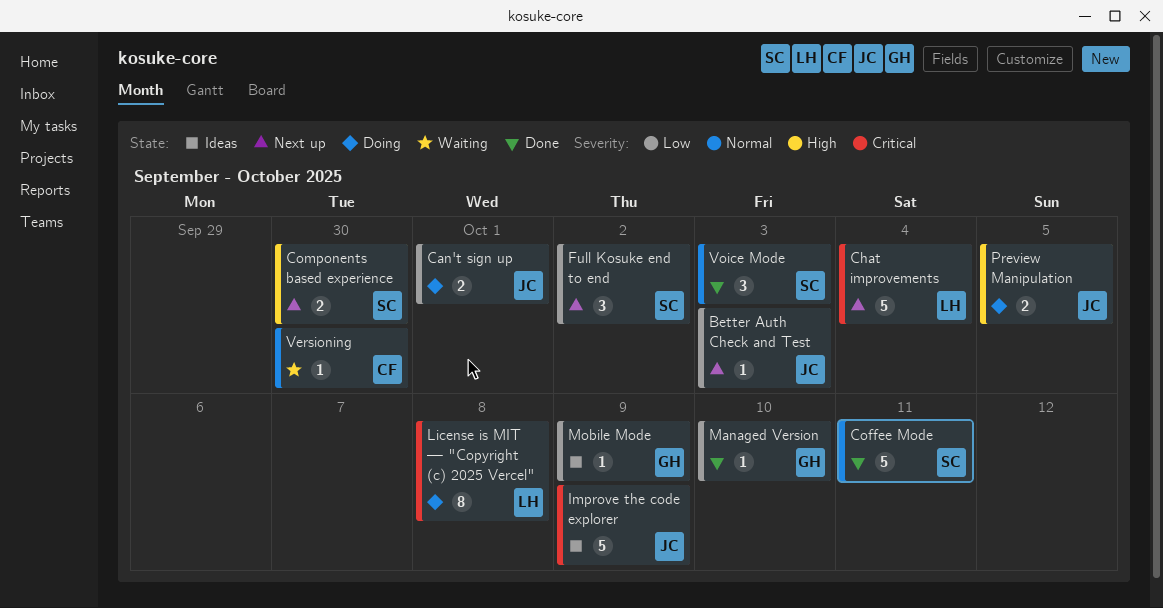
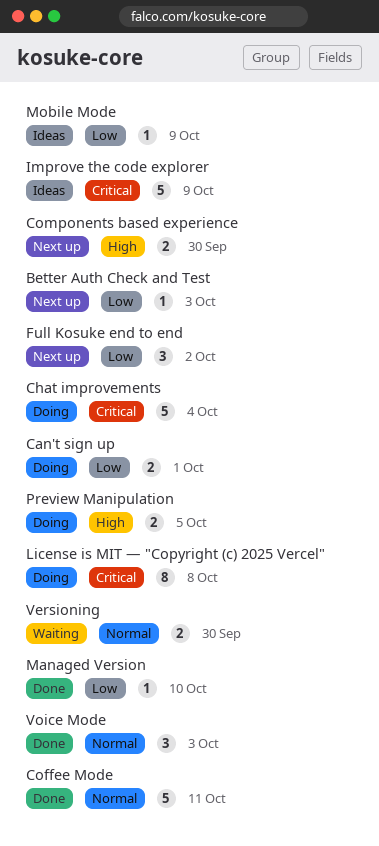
Chat improvements, status: Next up -> Doing
Versioning, estimate: 1 -> 2

